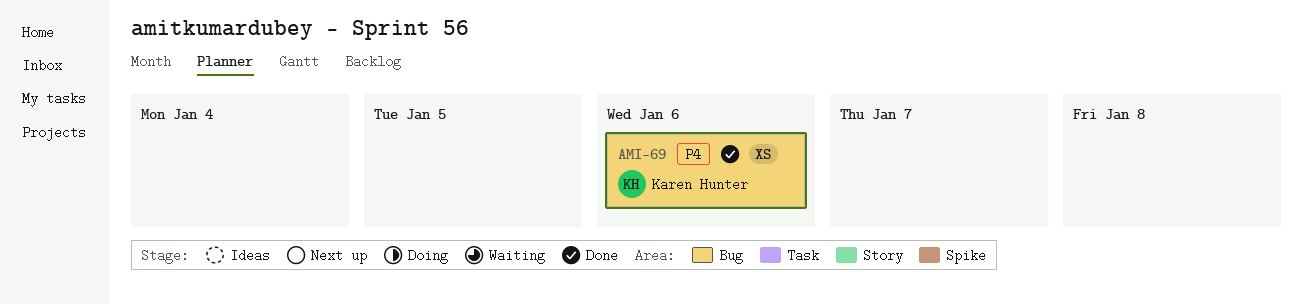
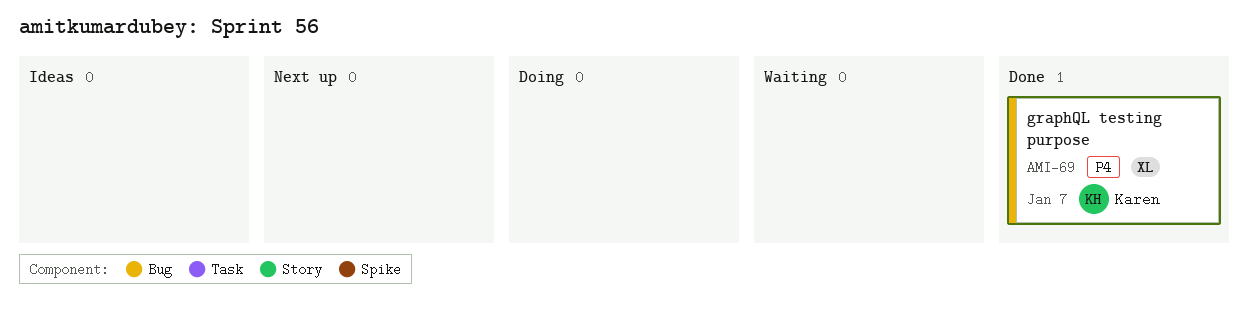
AMI-69, estimate: XS -> XL
AMI-69, due: Jan 6 -> Jan 7

